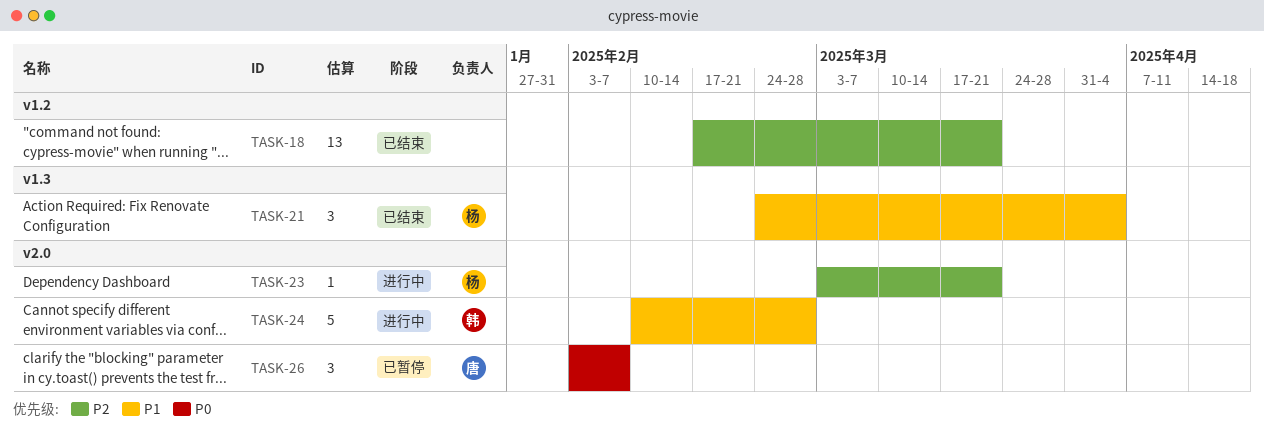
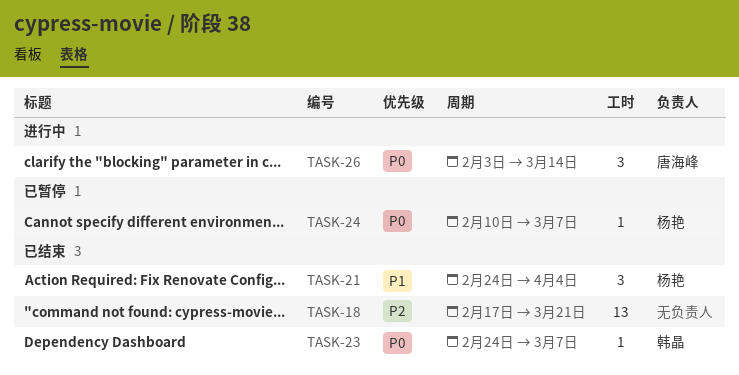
TASK-23, status: 进行中 -> 已结束
TASK-23, owner: 杨艳 -> 韩晶
TASK-23, priority: P2 -> P0
TASK-23, start: Mar 3 -> Feb 24
TASK-23, due: Mar 21 -> Mar 7
TASK-24, status: 进行中 -> 已暂停
TASK-24, owner: 韩晶 -> 杨艳
TASK-24, priority: P1 -> P0
TASK-24, estimate: 5 -> 1
TASK-24, due: Feb 28 -> Mar 7
TASK-26, status: 已暂停 -> 进行中
TASK-26, due: Feb 7 -> Mar 14

